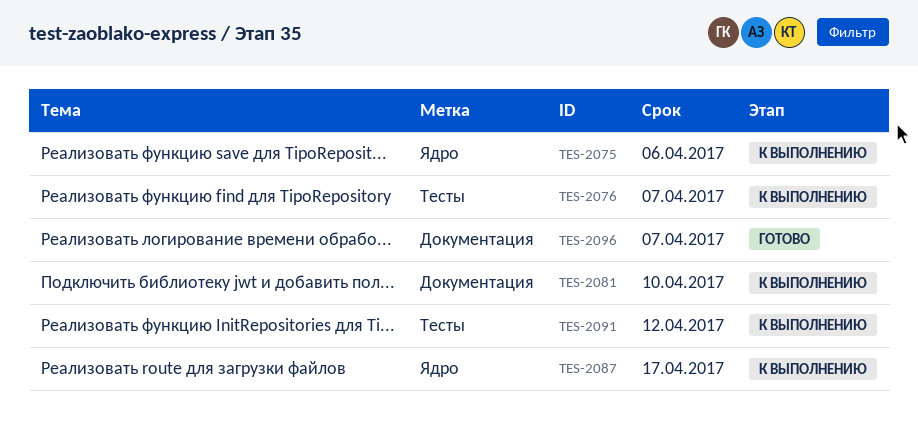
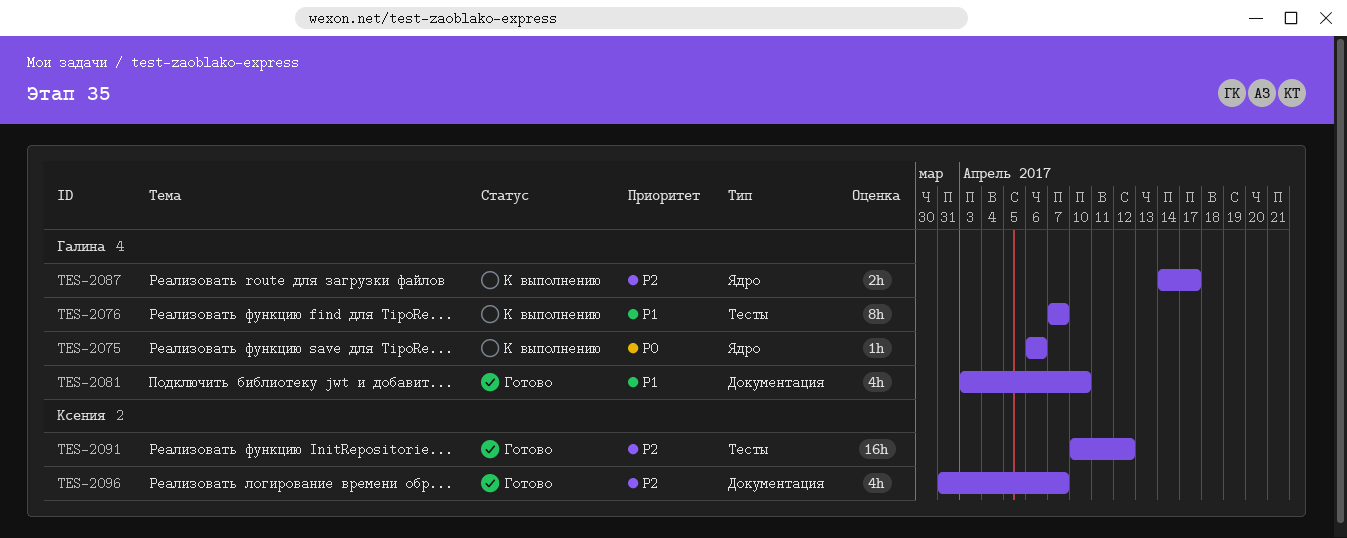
TES-2081, status: К выполнению -> Готово
TES-2091, status: К выполнению -> Готово

